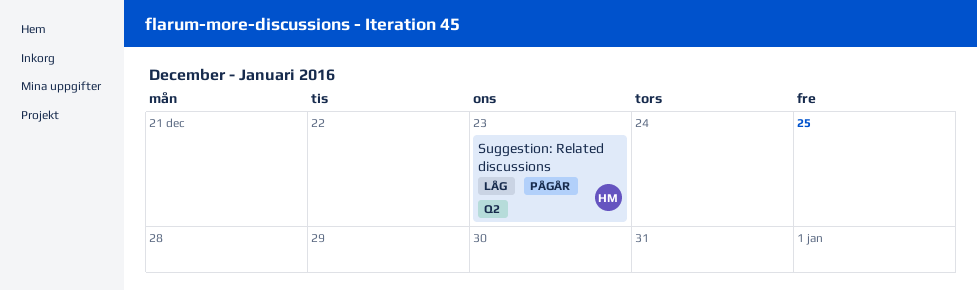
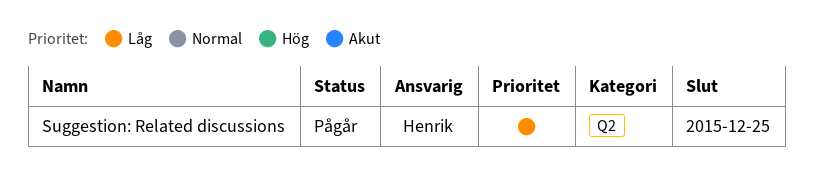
Suggestion: Related discussions, due: Dec 23 -> Dec 25

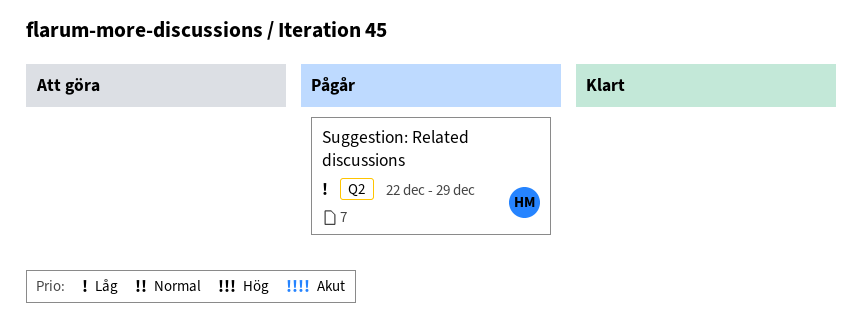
Suggestion: Related discussions, due: Dec 25 -> Dec 29

